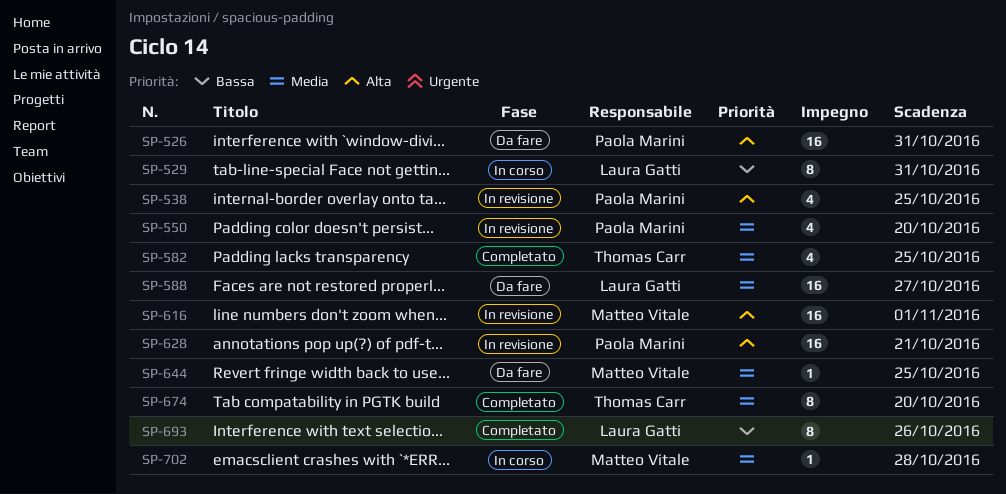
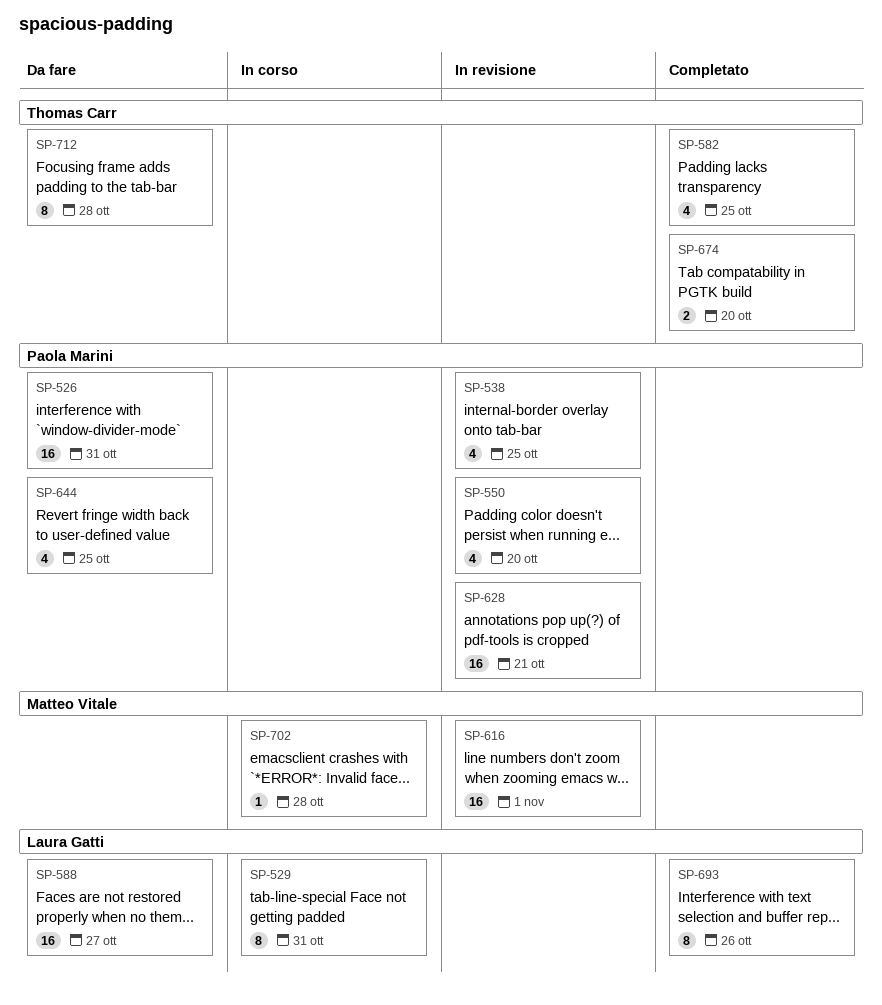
SP-644, owner: Matteo Vitale -> Paola Marini
SP-644, estimate: 1 -> 4
SP-674, estimate: 8 -> 2
SP-712: none -> present

